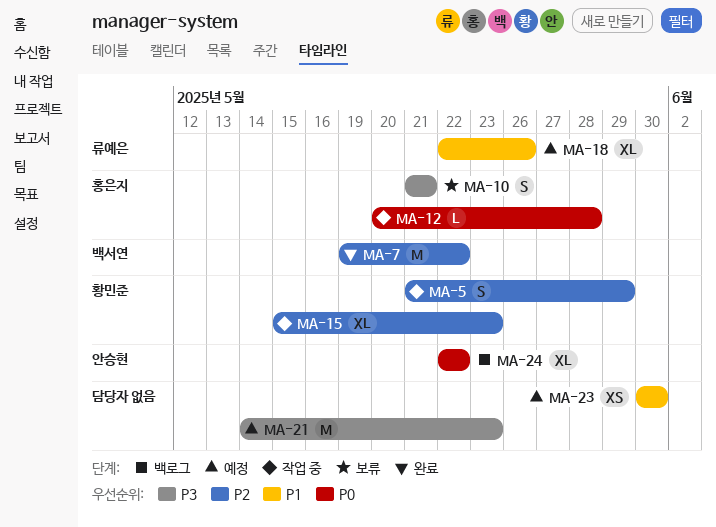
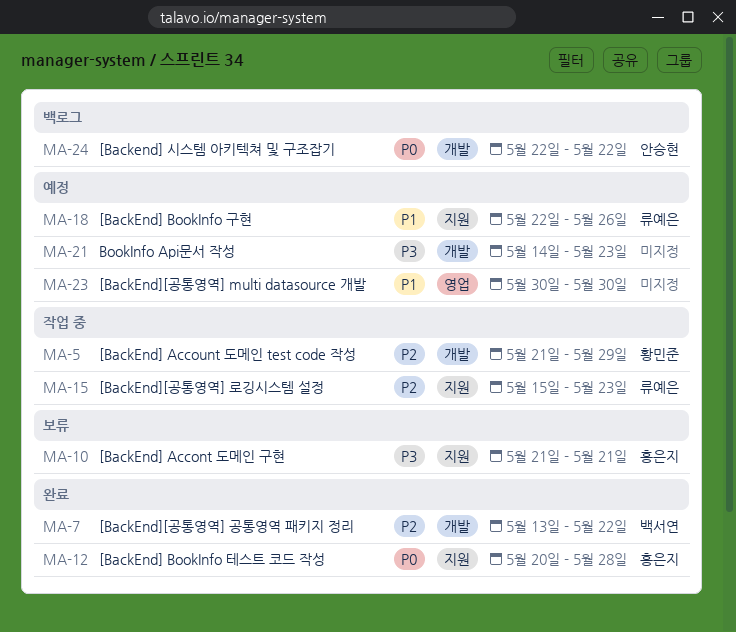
MA-7, start: May 19 -> May 13
MA-12, status: 작업 중 -> 완료
MA-15, owner: 황민준 -> 류예은

